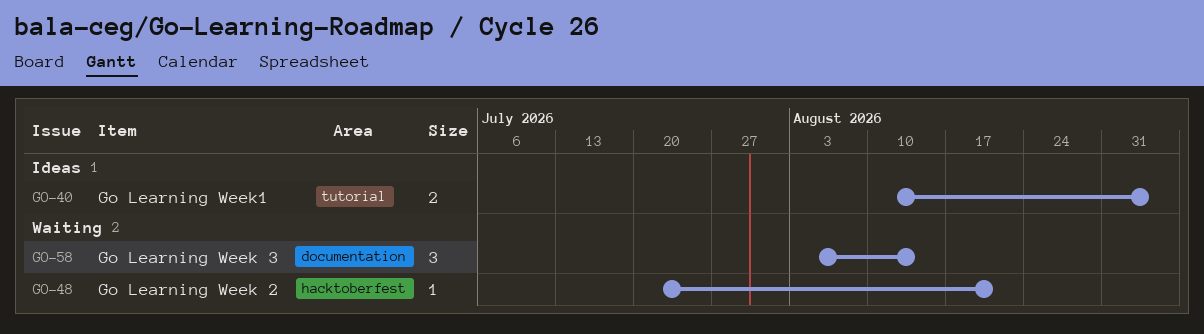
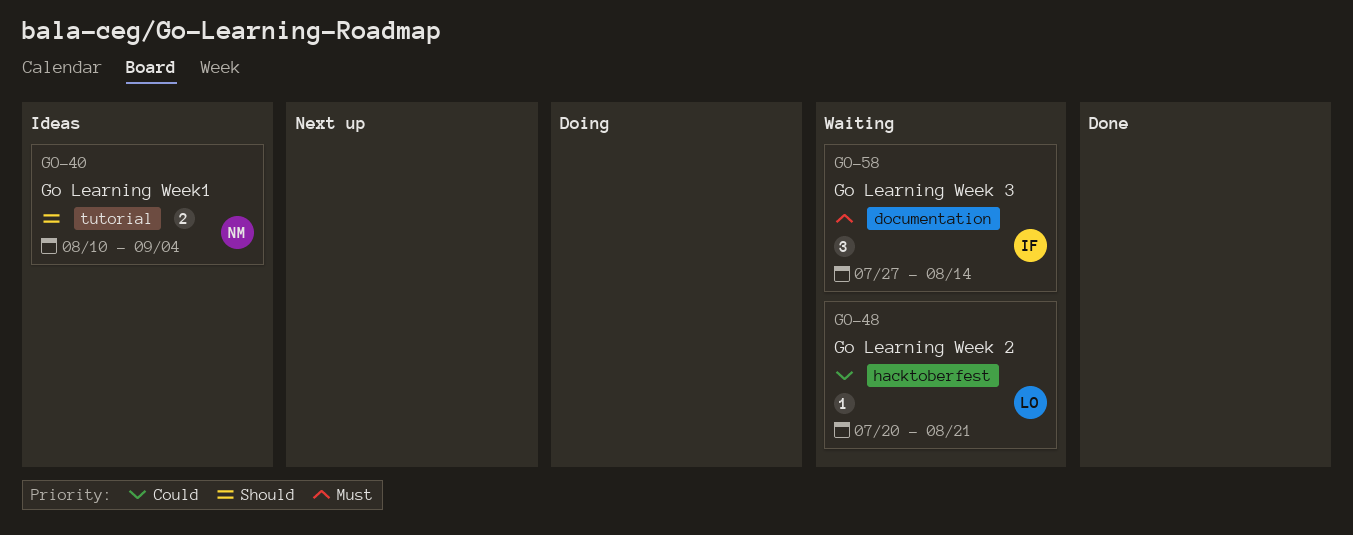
GO-58, start: Aug 3 -> Jul 27

